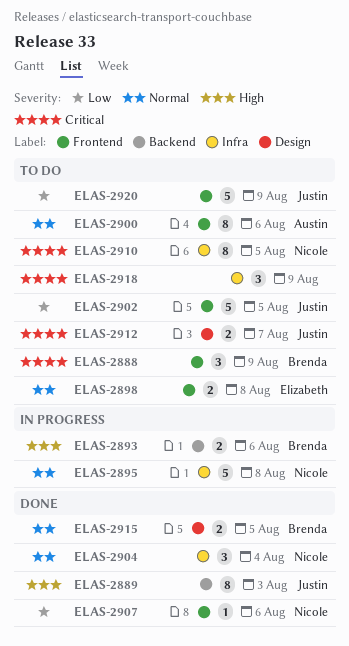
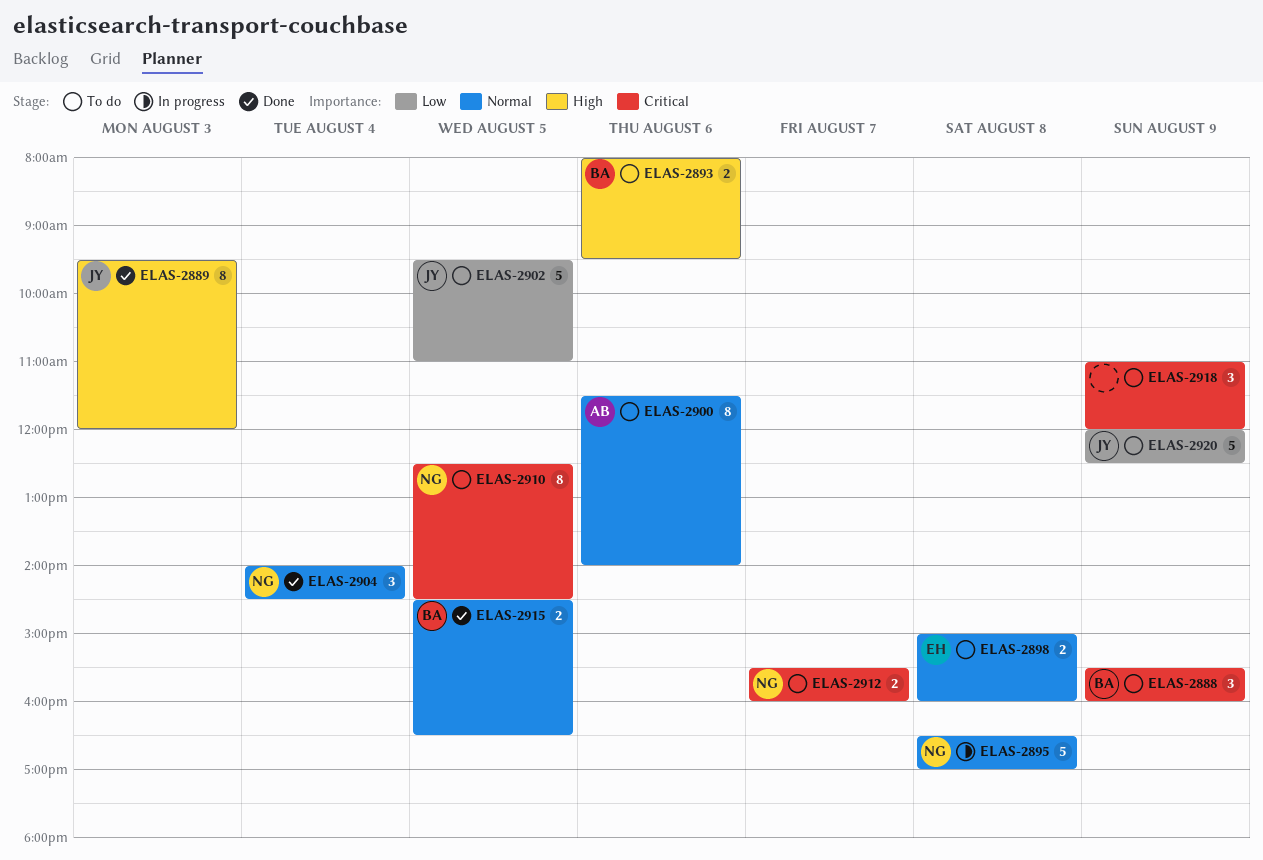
ELAS-2893, status: In progress -> To do
ELAS-2907: present -> none
ELAS-2912, owner: Justin -> Nicole

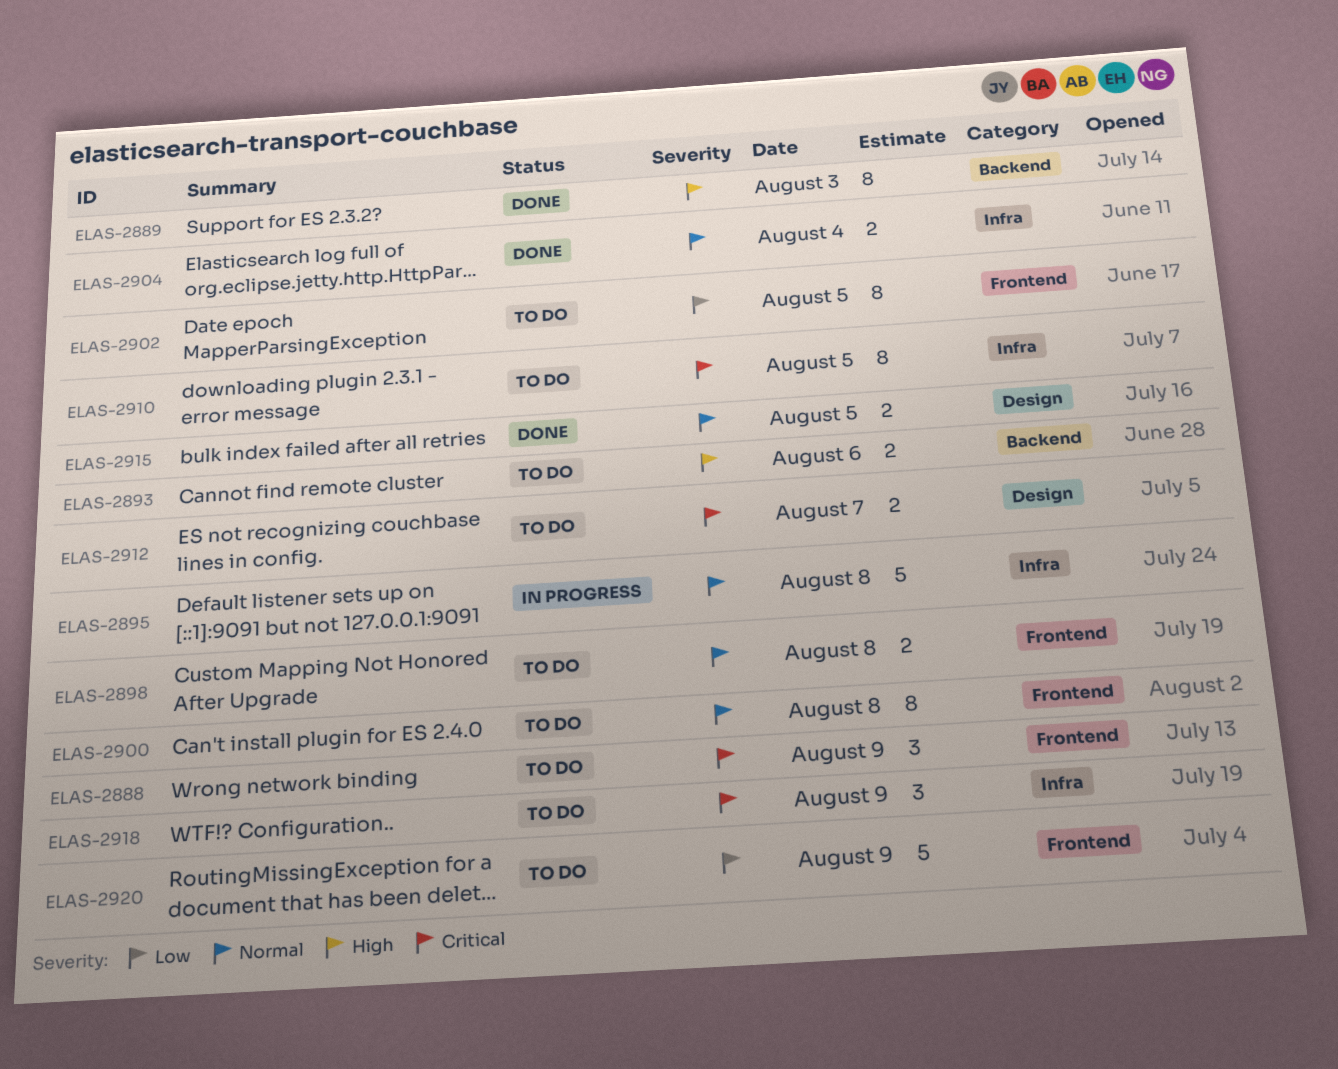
ELAS-2900, day: Aug 6 -> Aug 8
ELAS-2902, estimate: 5 -> 8
ELAS-2904, estimate: 3 -> 2

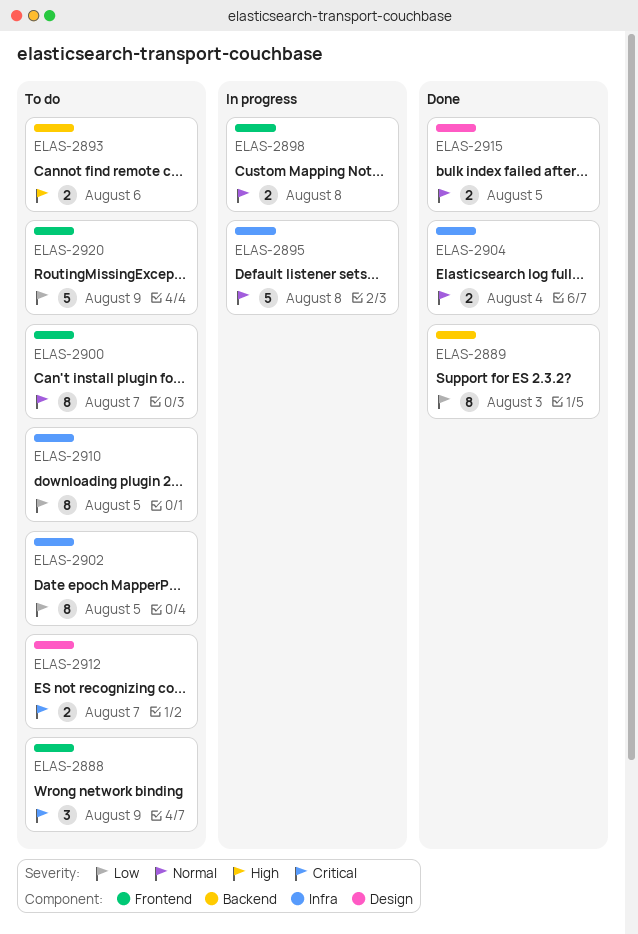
ELAS-2889, priority: High -> Low
ELAS-2898, status: To do -> In progress
ELAS-2900, day: Aug 8 -> Aug 7
ELAS-2902, label: Frontend -> Infra
ELAS-2910, priority: Critical -> Low
ELAS-2918: present -> none

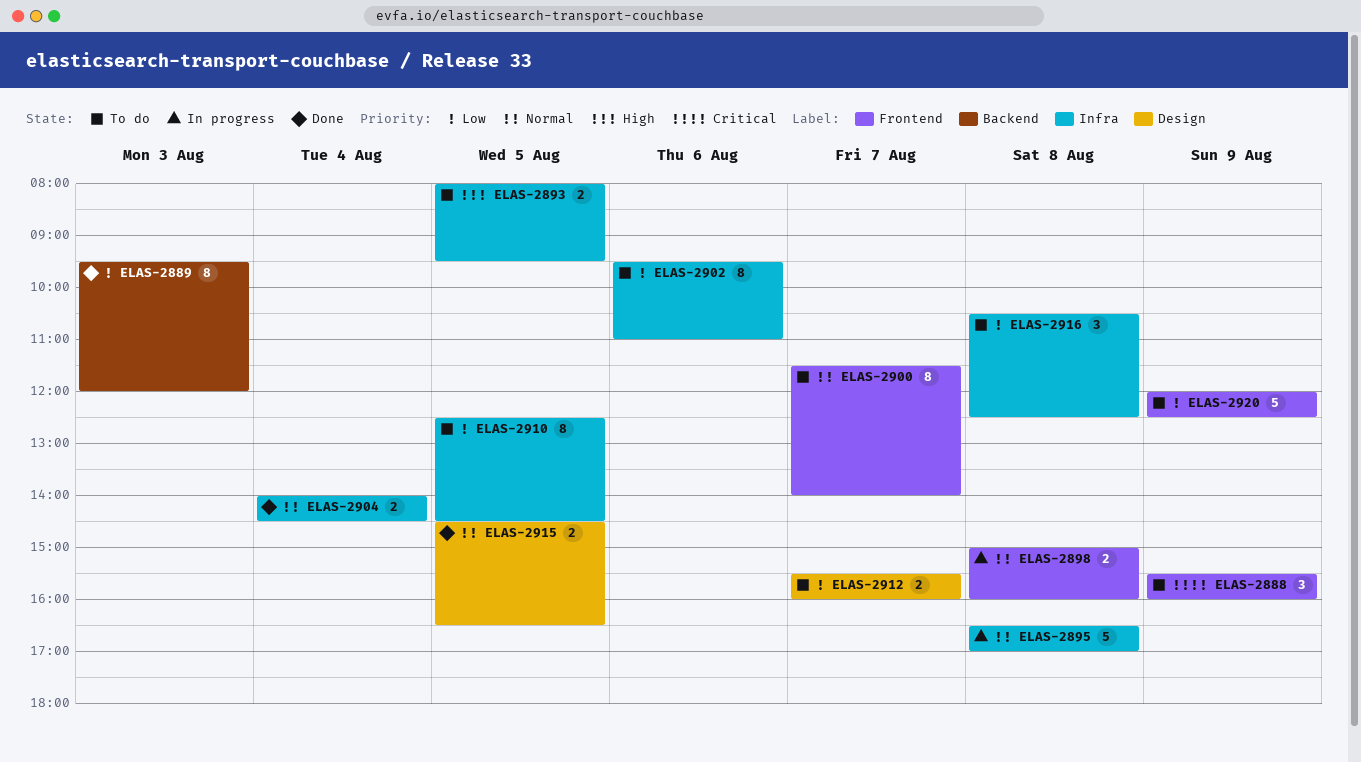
ELAS-2893, label: Backend -> Infra
ELAS-2893, day: Aug 6 -> Aug 5
ELAS-2902, day: Aug 5 -> Aug 6
ELAS-2912, priority: Critical -> Low
ELAS-2916: none -> present

